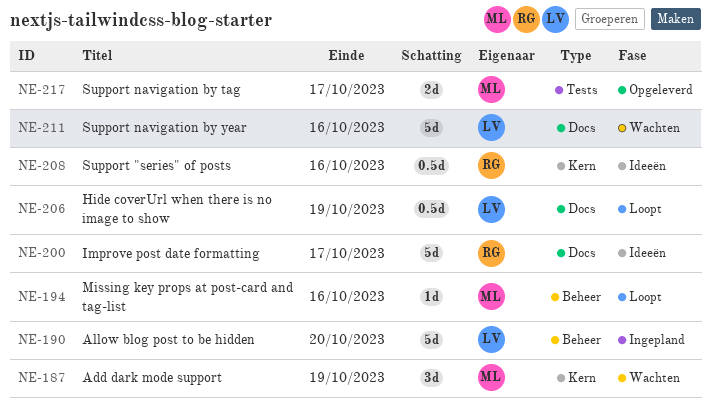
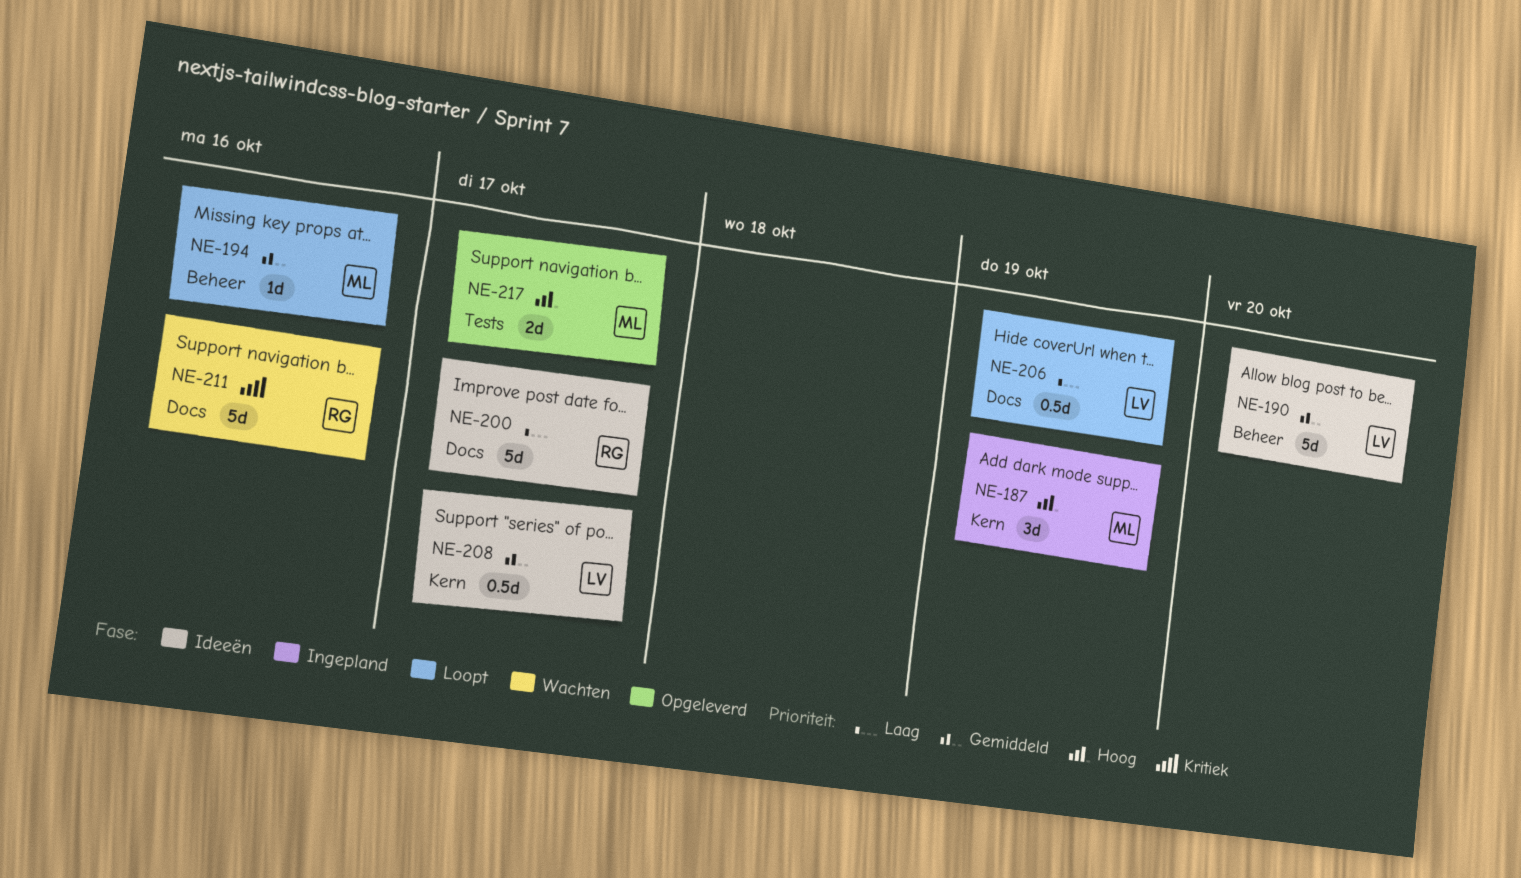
NE-187, status: Wachten -> Ingepland
NE-190, status: Ingepland -> Ideeën
NE-208, owner: RG -> LV
NE-208, due: Oct 16 -> Oct 17
NE-211, owner: LV -> RG

